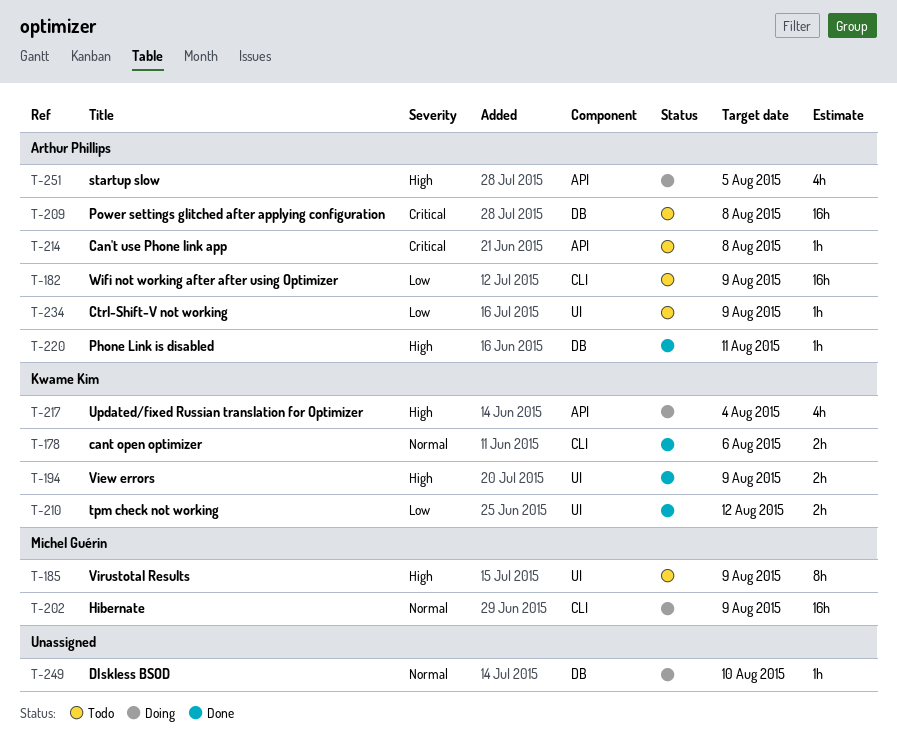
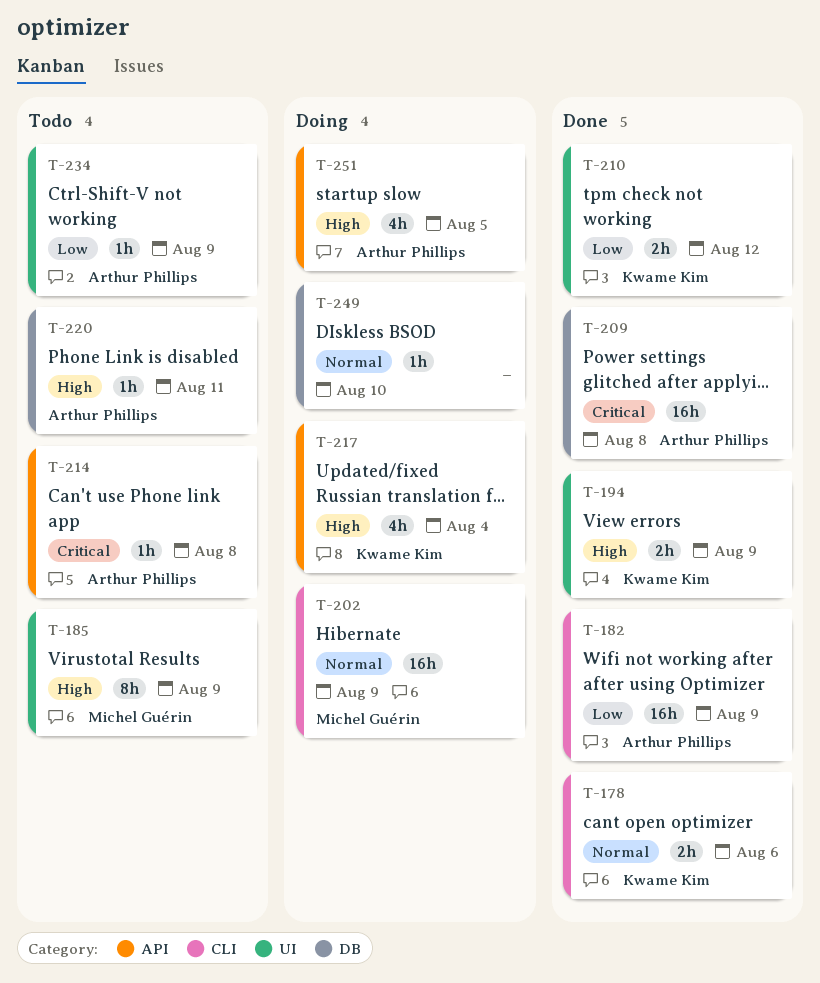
T-182, status: Todo -> Done
T-209, status: Todo -> Done
T-220, status: Done -> Todo

